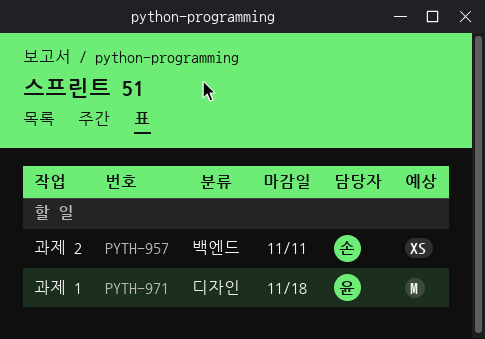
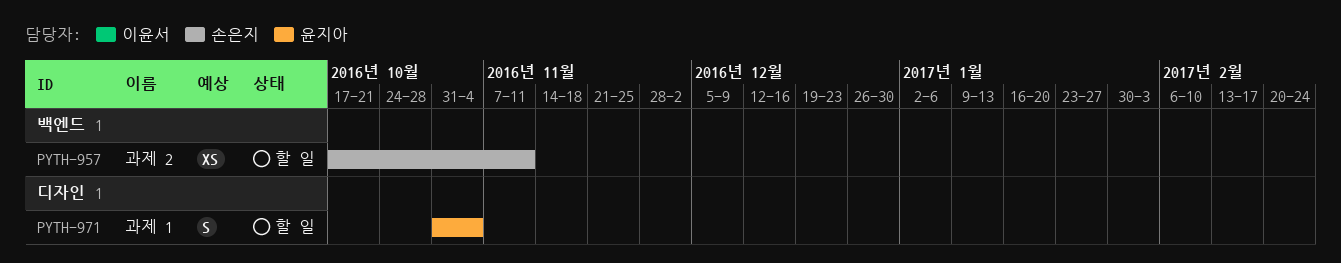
PYTH-971, estimate: M -> S
PYTH-971, due: Nov 18 -> Nov 4

